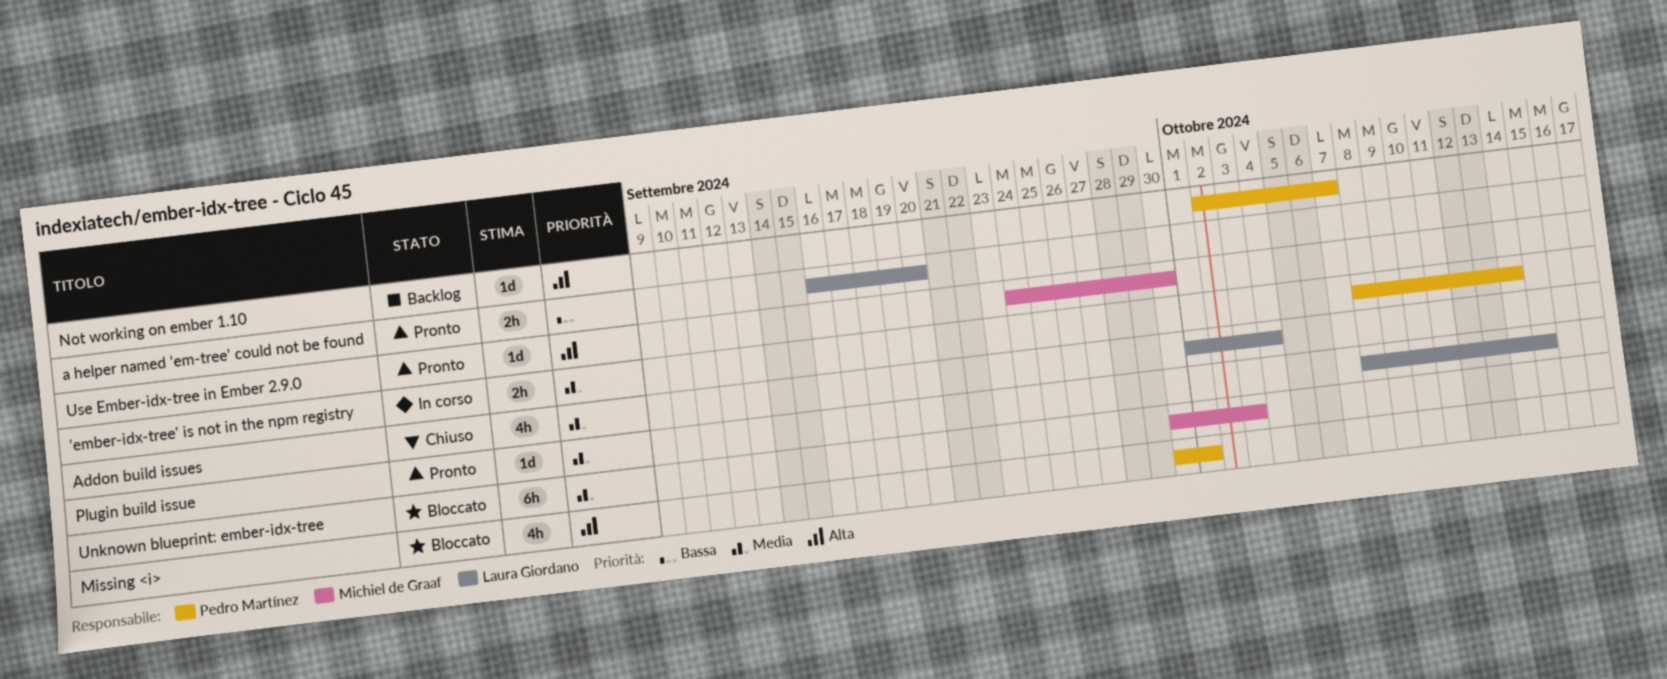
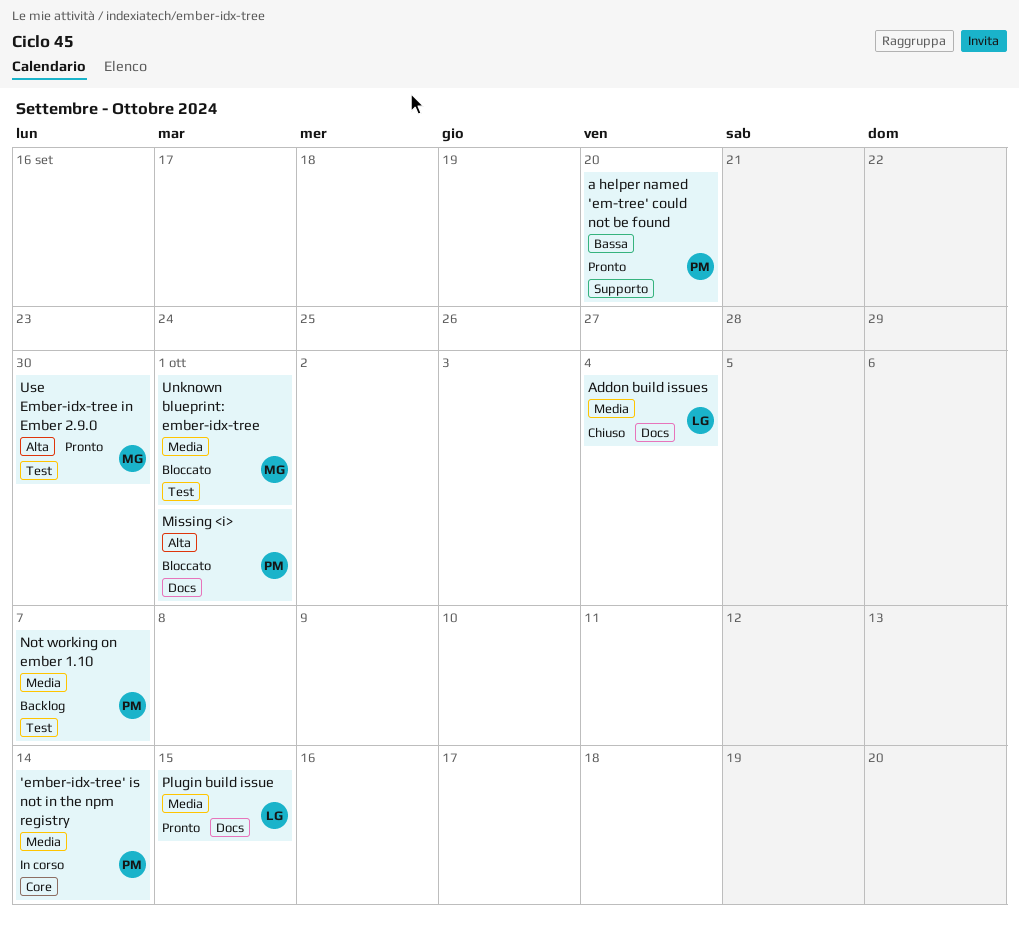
a helper named 'em-tree' could not be found, owner: Laura Giordano -> Pedro Martínez
Not working on ember 1.10, priority: Alta -> Media
Unknown blueprint: ember-idx-tree, due: Oct 3 -> Oct 1

